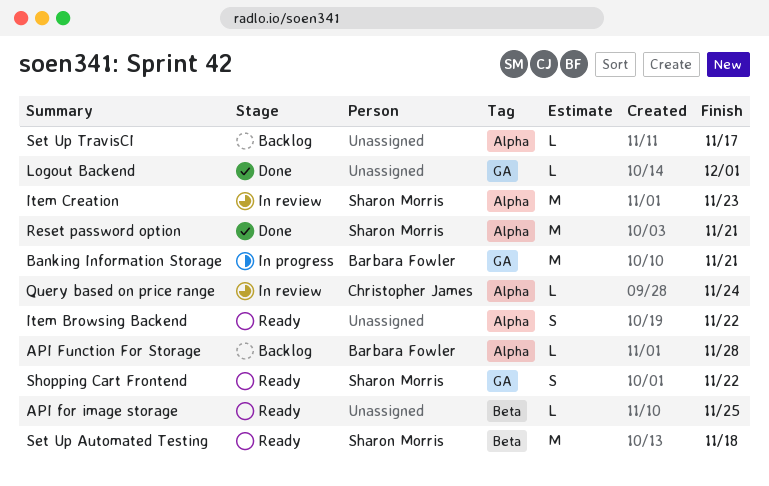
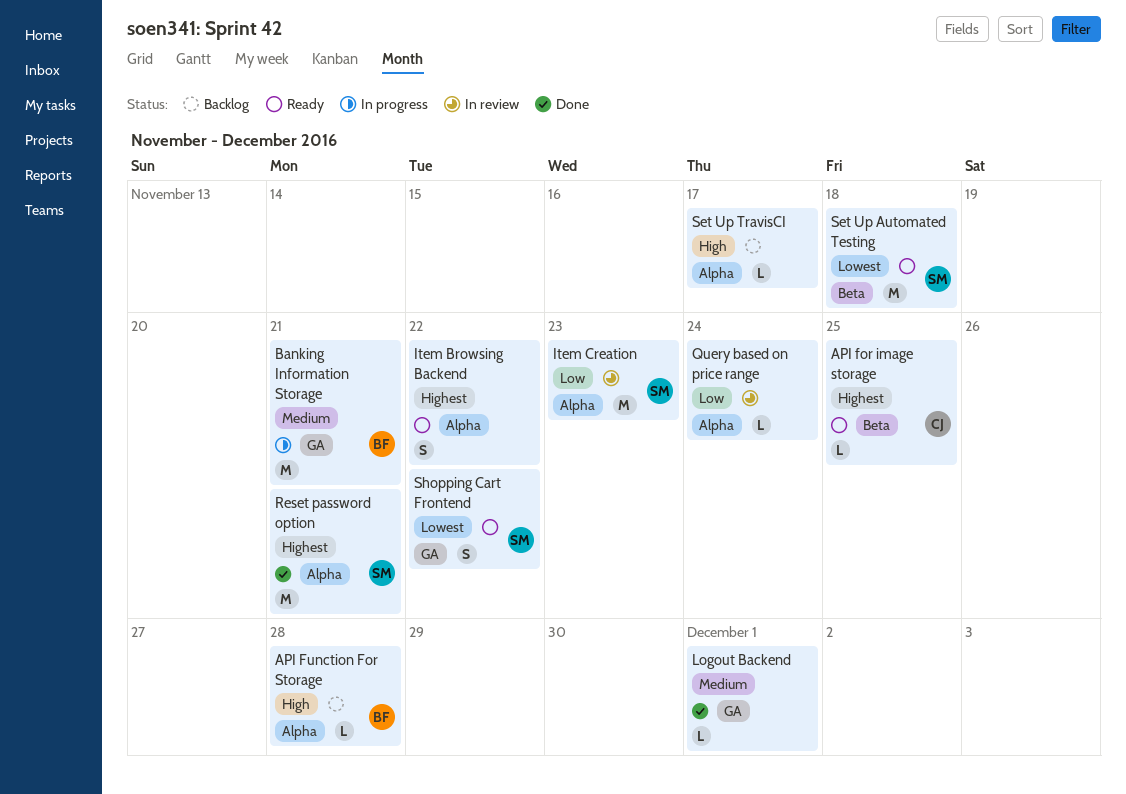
API for image storage, owner: none -> Christopher James
Query based on price range, owner: Christopher James -> none

